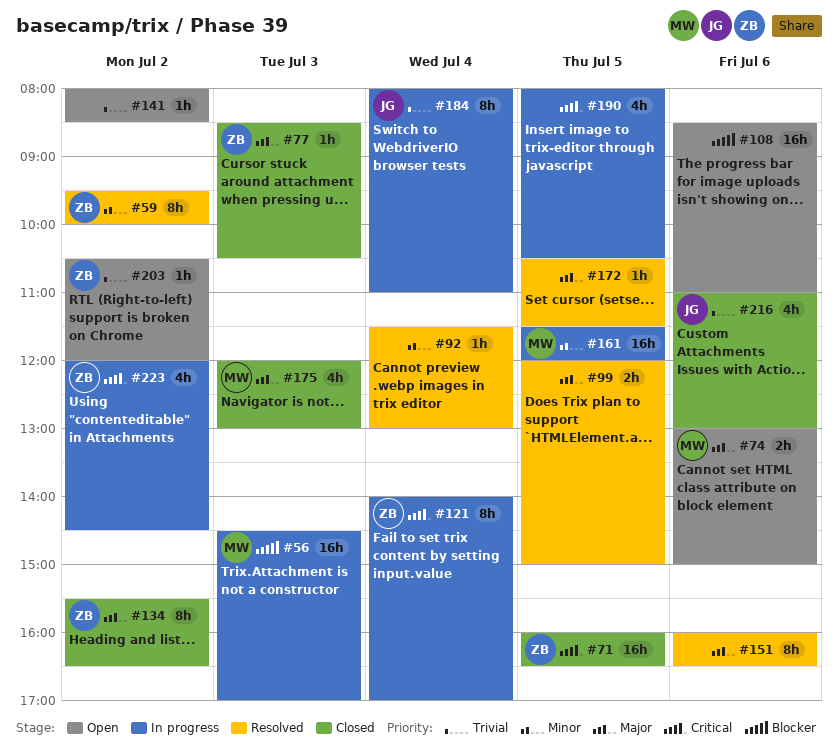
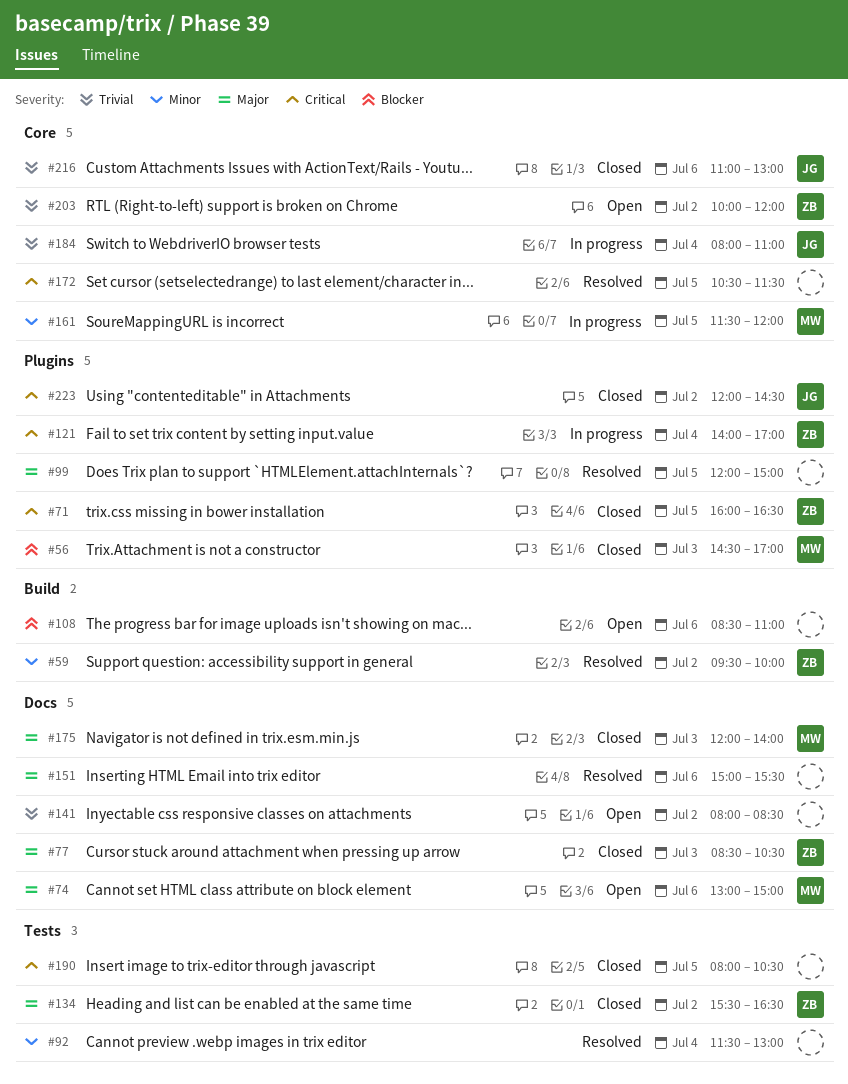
#56, status: In progress -> Closed
#151, begins: 16:00 -> 15:00
#151, ends: 16:30 -> 15:30
#172, priority: Major -> Critical
#175, ends: 13:00 -> 14:00
#190, status: In progress -> Closed
#203, begins: 10:30 -> 10:00
#223, status: In progress -> Closed
#223, owner: ZB -> JG

